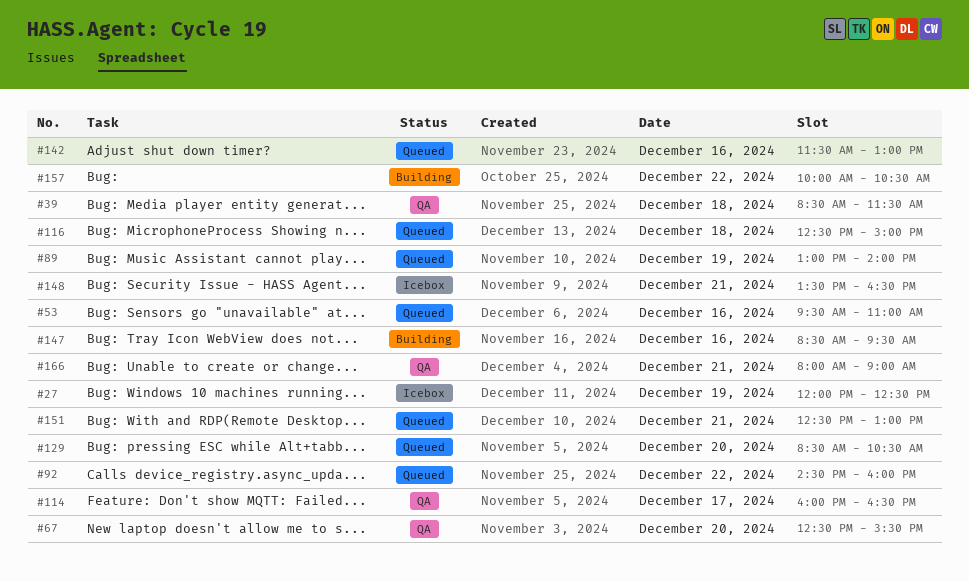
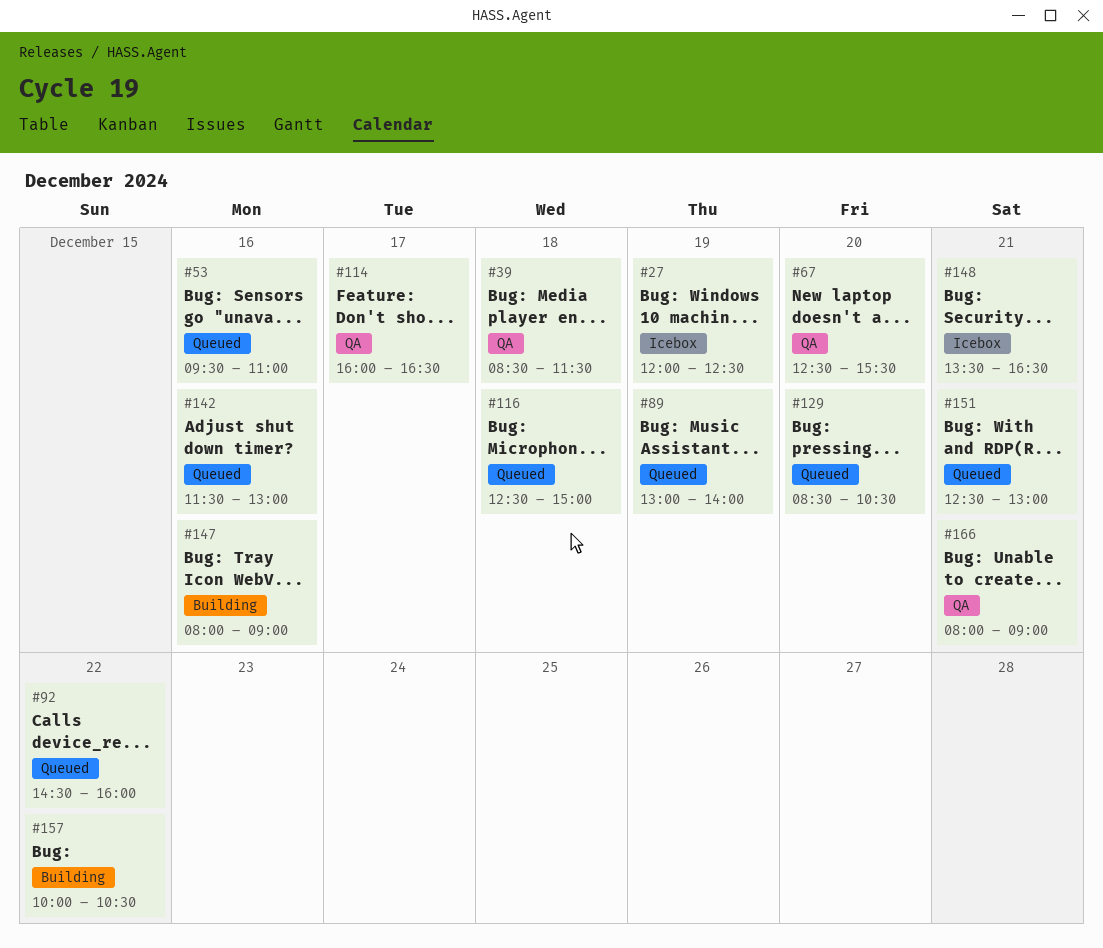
#147, begins: 08:30 -> 08:00
#147, ends: 09:30 -> 09:00

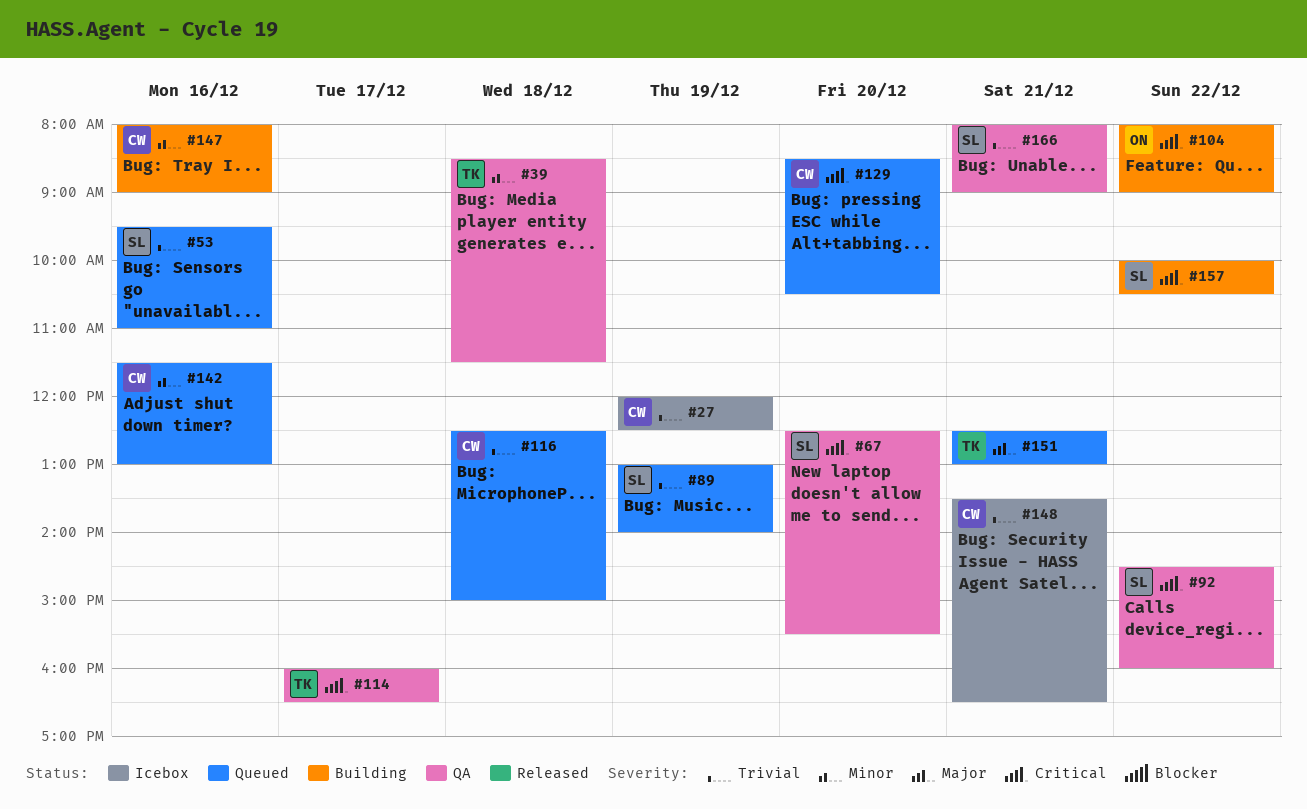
#92, status: Queued -> QA
#104: none -> present

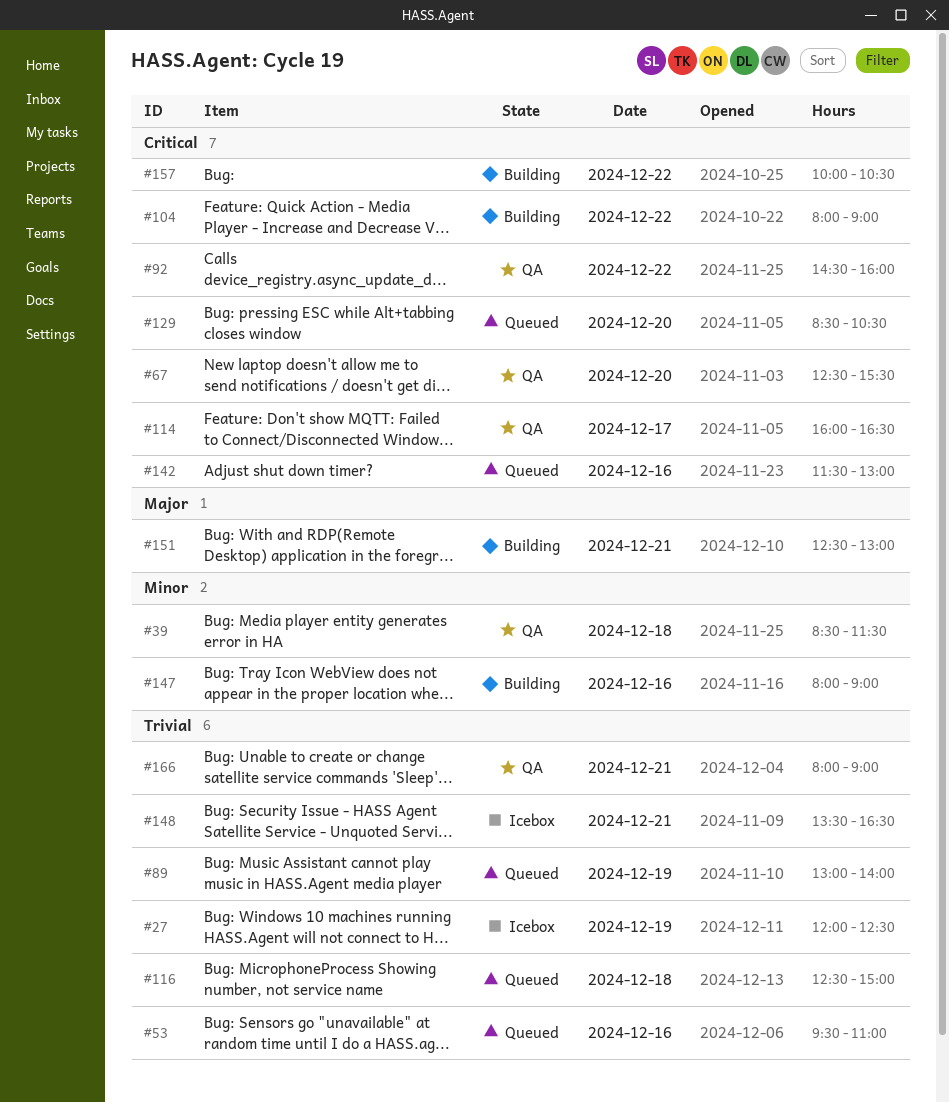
#142, priority: Minor -> Critical
#151, status: Queued -> Building

